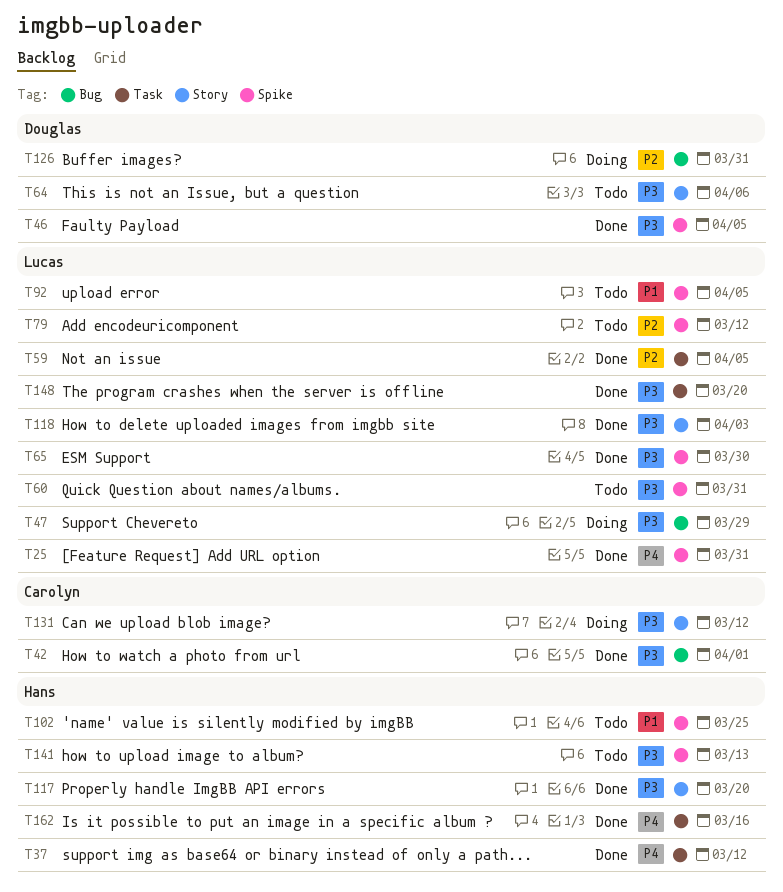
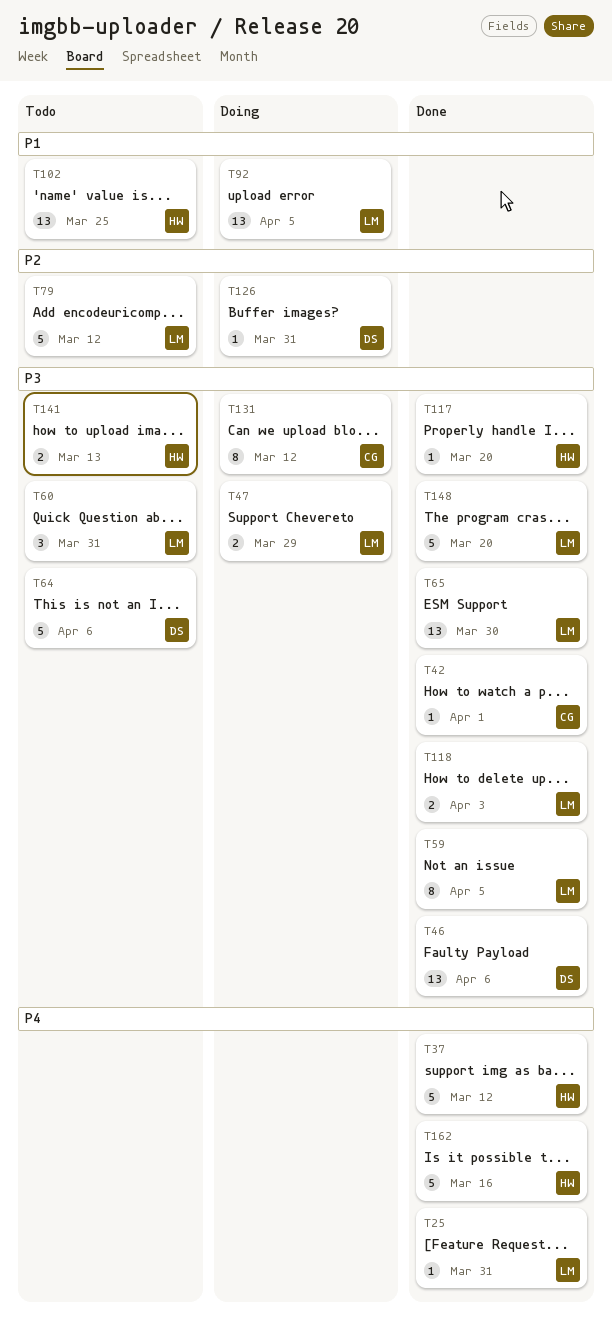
T46, due: Apr 5 -> Apr 6
T59, priority: P2 -> P3
T92, status: Todo -> Doing

